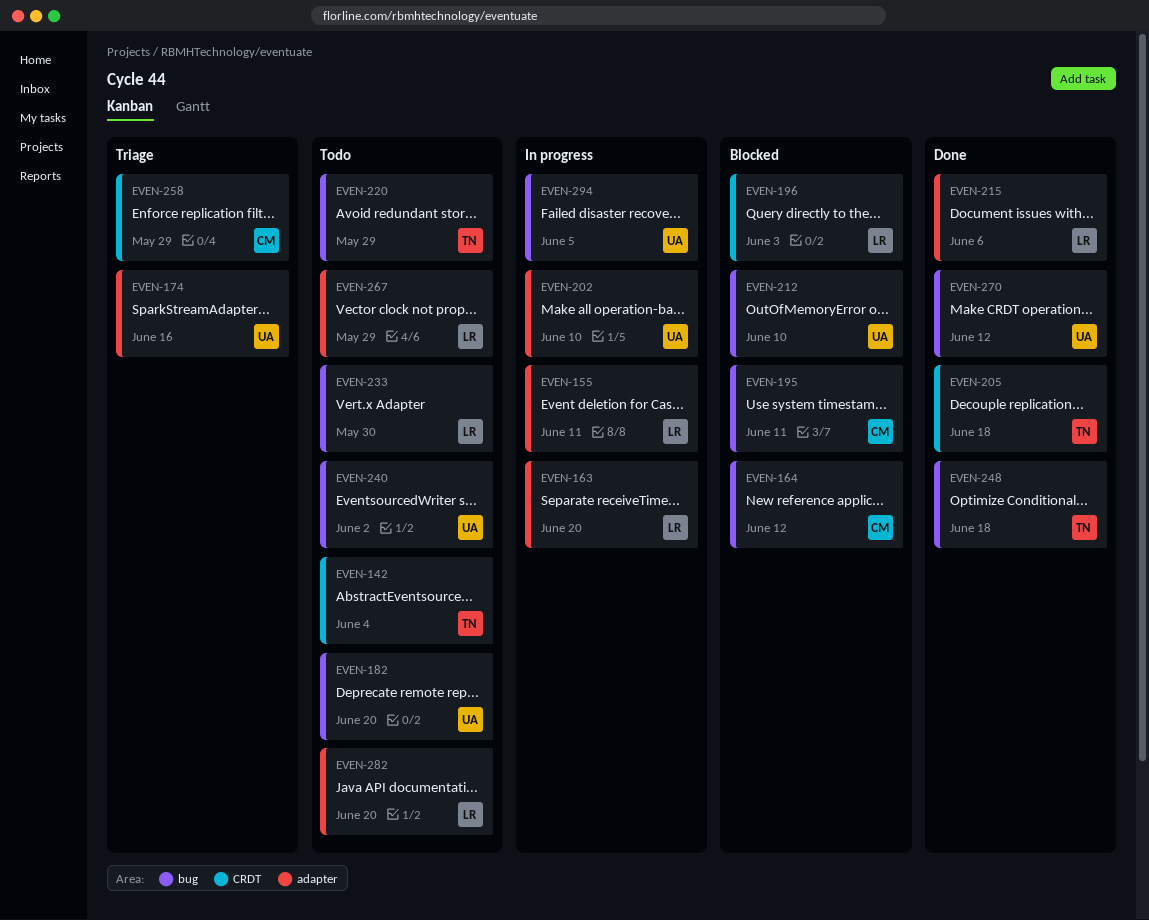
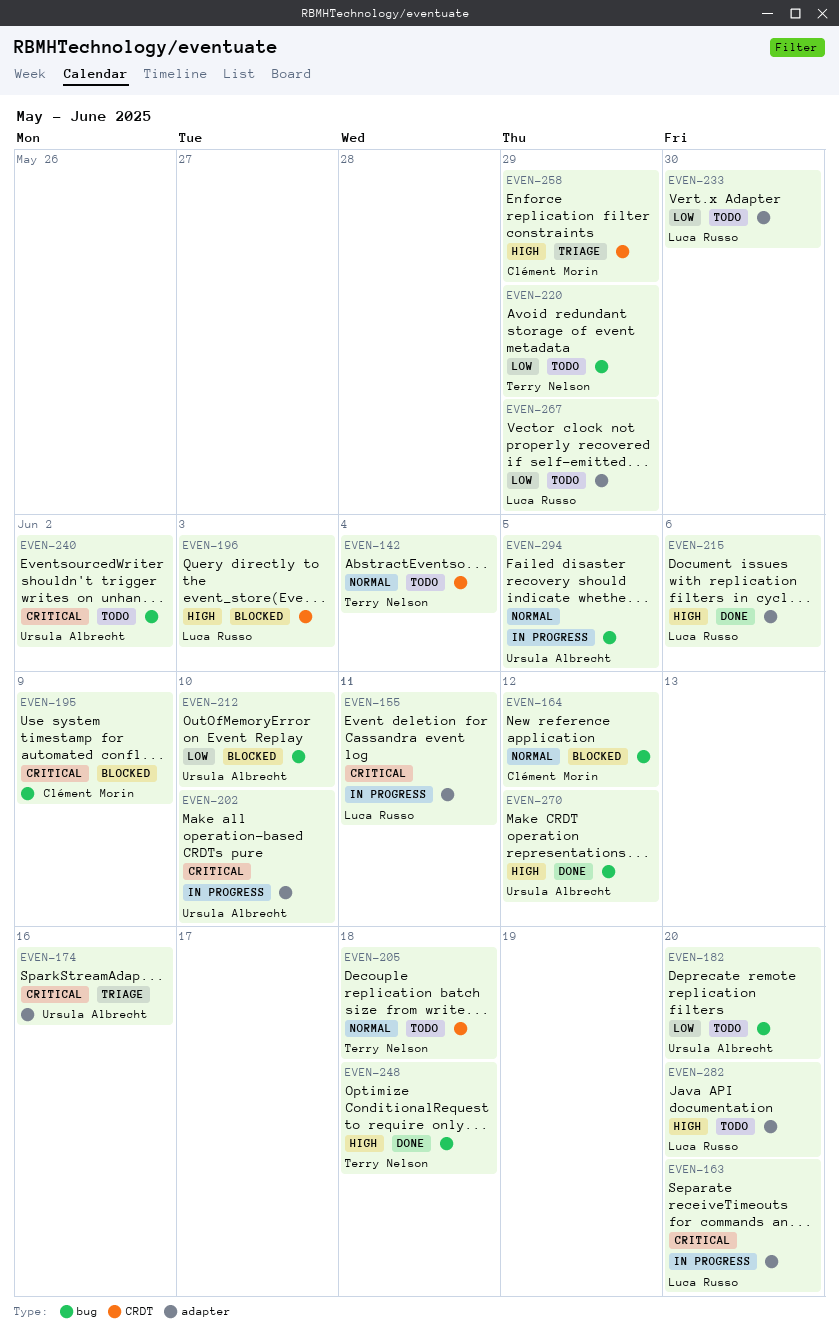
EVEN-195, due: Jun 11 -> Jun 9
EVEN-205, status: Done -> Todo
EVEN-233, label: bug -> adapter

